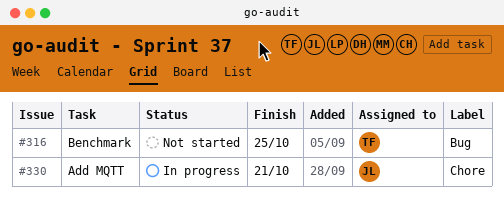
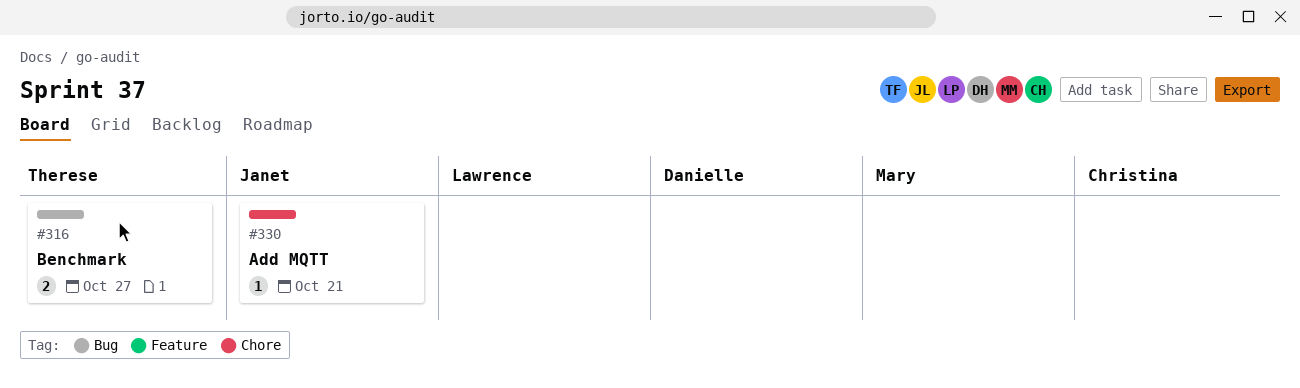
#316, due: Oct 25 -> Oct 27

